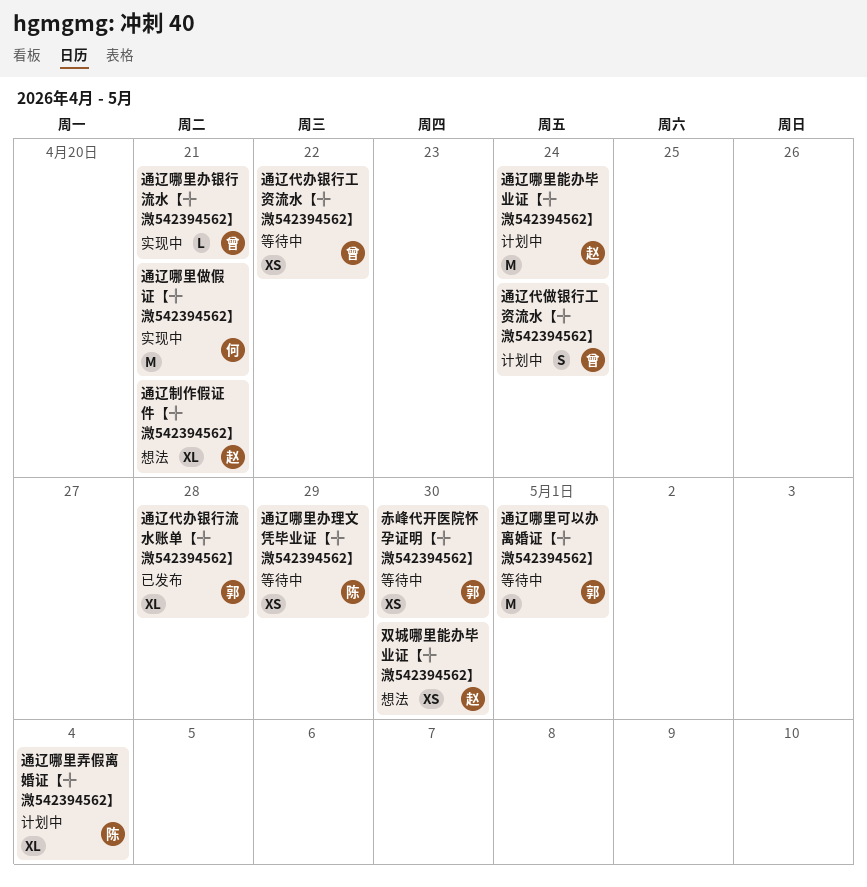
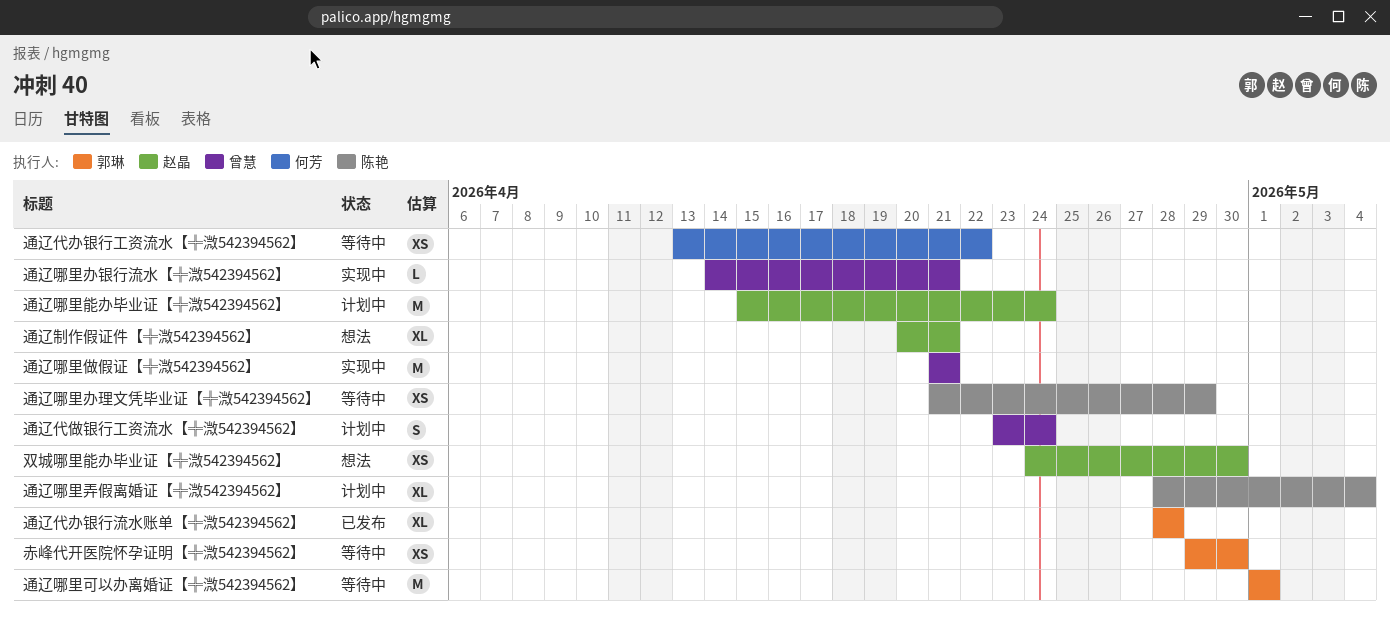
通辽代办银行工资流水【╬溦542394562】, owner: 曾慧 -> 何芳
通辽哪里做假证【╬溦542394562】, owner: 何芳 -> 曾慧

